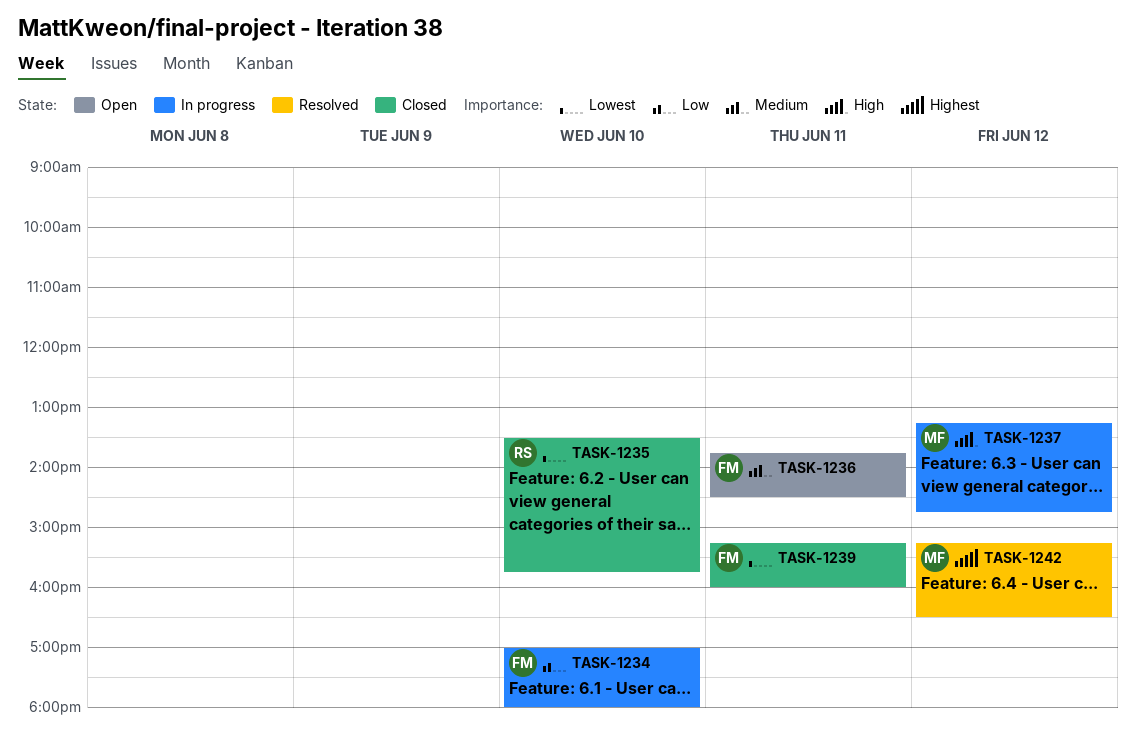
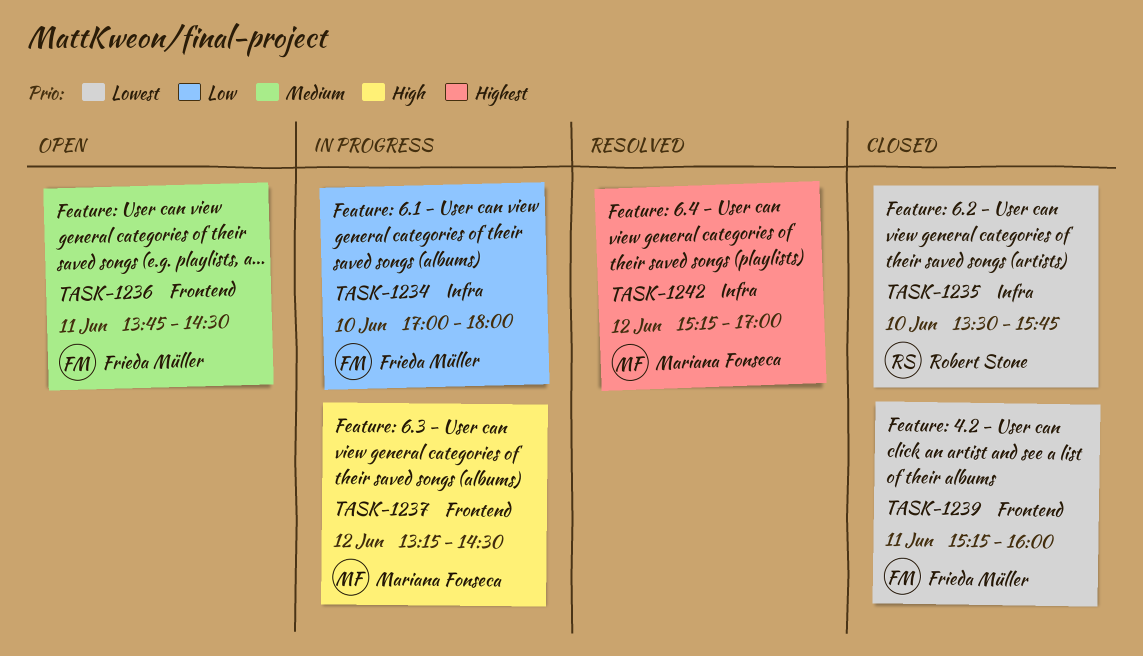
TASK-1237, ends: 14:45 -> 14:30
TASK-1242, ends: 16:30 -> 17:00

